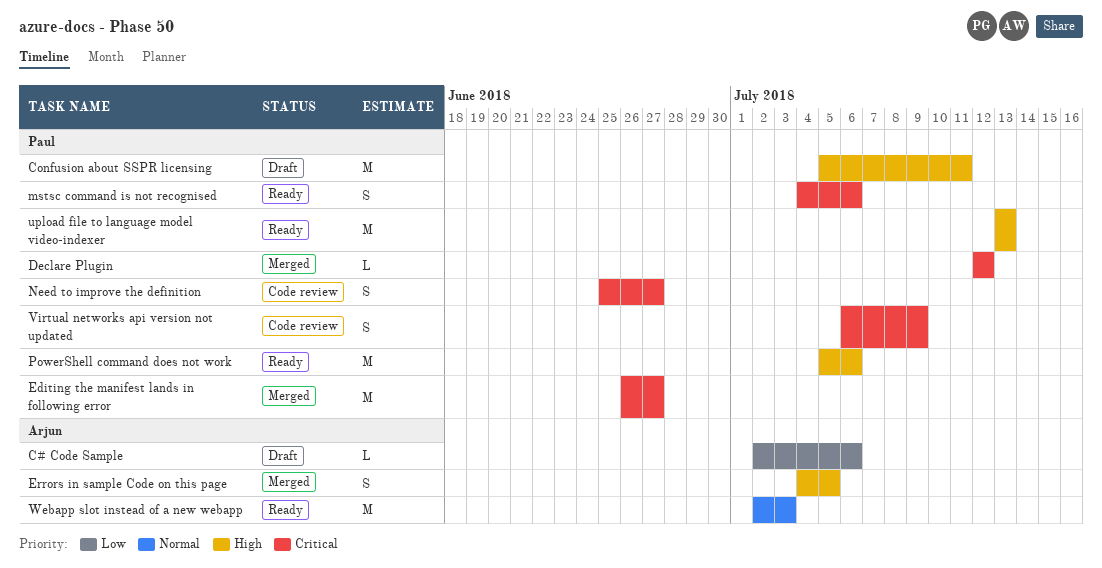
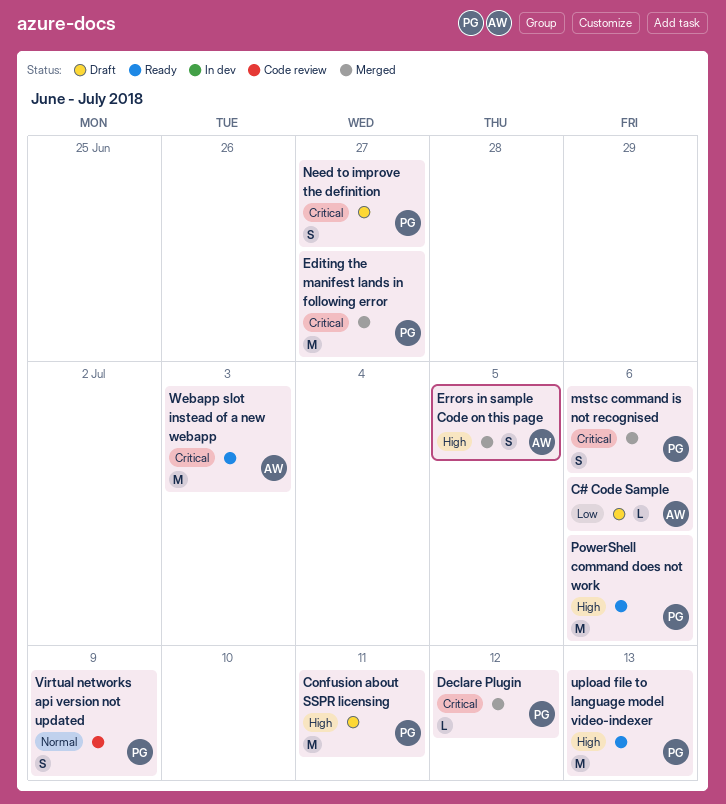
mstsc command is not recognised, status: Ready -> Merged
Need to improve the definition, status: Code review -> Draft
Virtual networks api version not updated, priority: Critical -> Normal
Webapp slot instead of a new webapp, priority: Normal -> Critical

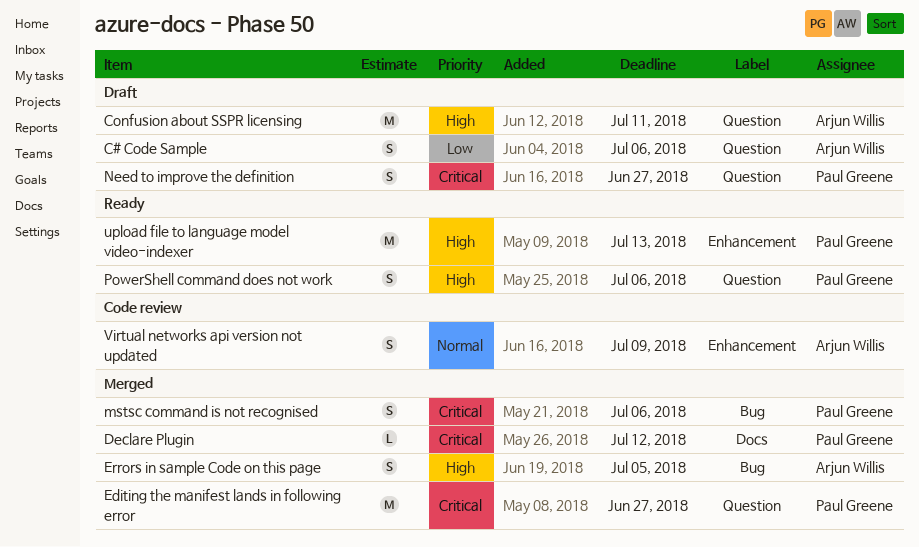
C# Code Sample, estimate: L -> S
Confusion about SSPR licensing, owner: Paul Greene -> Arjun Willis
PowerShell command does not work, estimate: M -> S
Virtual networks api version not updated, owner: Paul Greene -> Arjun Willis
Webapp slot instead of a new webapp: present -> none

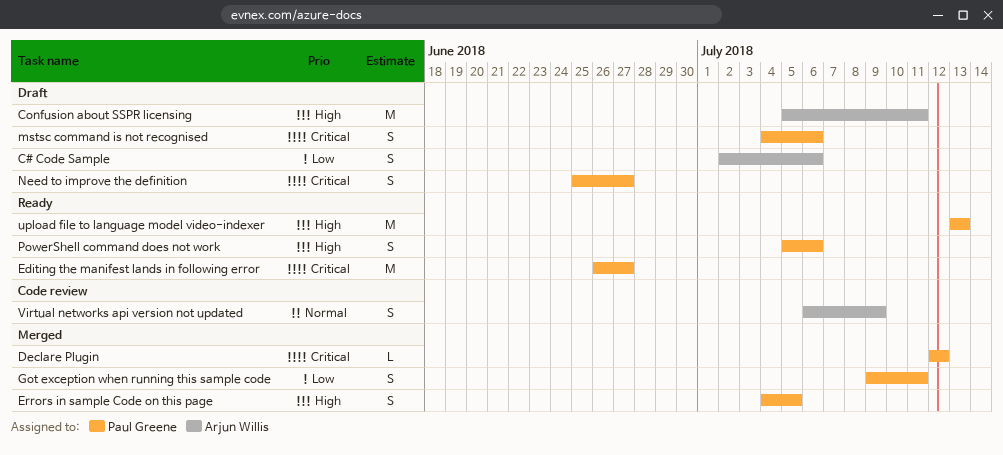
Editing the manifest lands in following error, status: Merged -> Ready
Errors in sample Code on this page, owner: Arjun Willis -> Paul Greene
Got exception when running this sample code: none -> present
mstsc command is not recognised, status: Merged -> Draft

